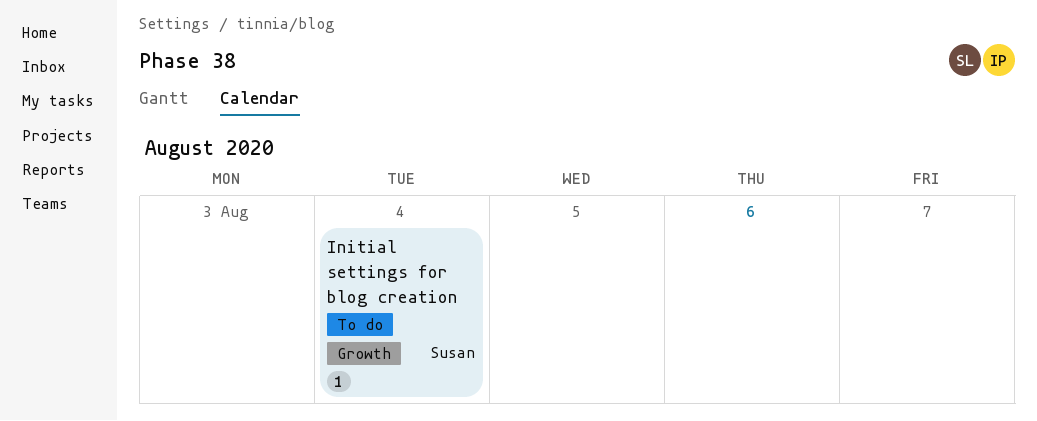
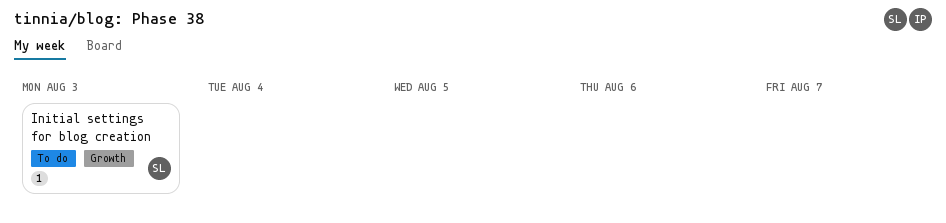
Initial settings for blog creation, due: Aug 4 -> Aug 3

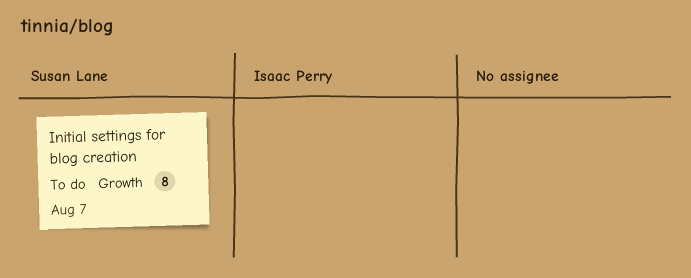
Initial settings for blog creation, estimate: 1 -> 8
Initial settings for blog creation, due: Aug 3 -> Aug 7

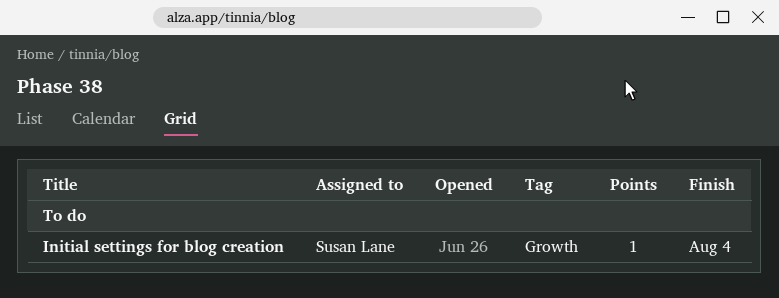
Initial settings for blog creation, estimate: 8 -> 1
Initial settings for blog creation, due: Aug 7 -> Aug 4

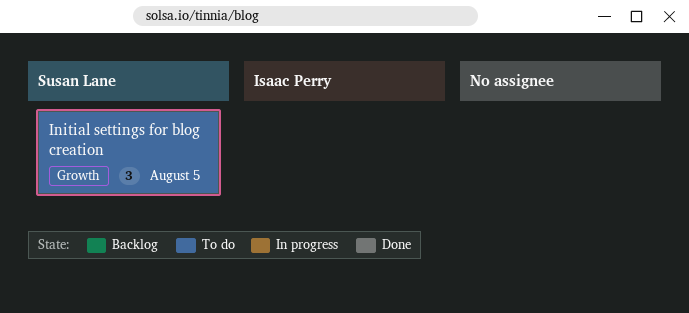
Initial settings for blog creation, estimate: 1 -> 3
Initial settings for blog creation, due: Aug 4 -> Aug 5

